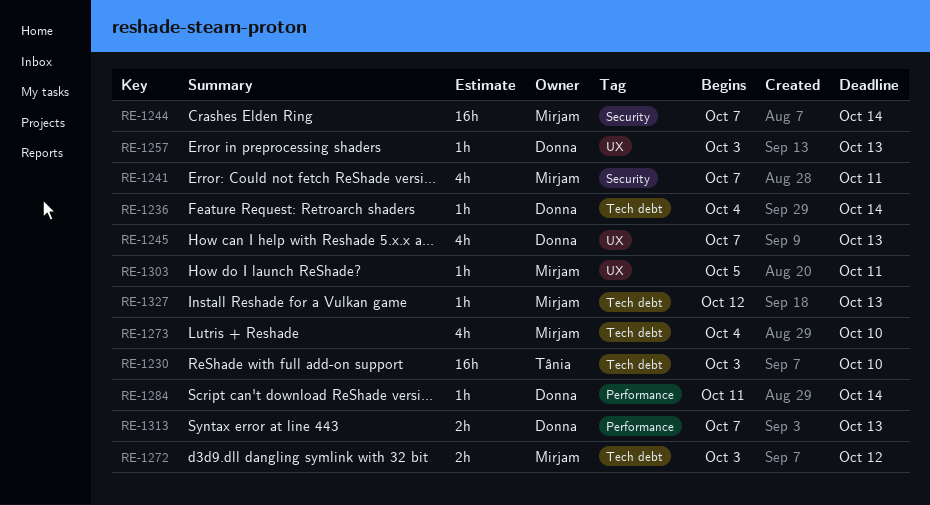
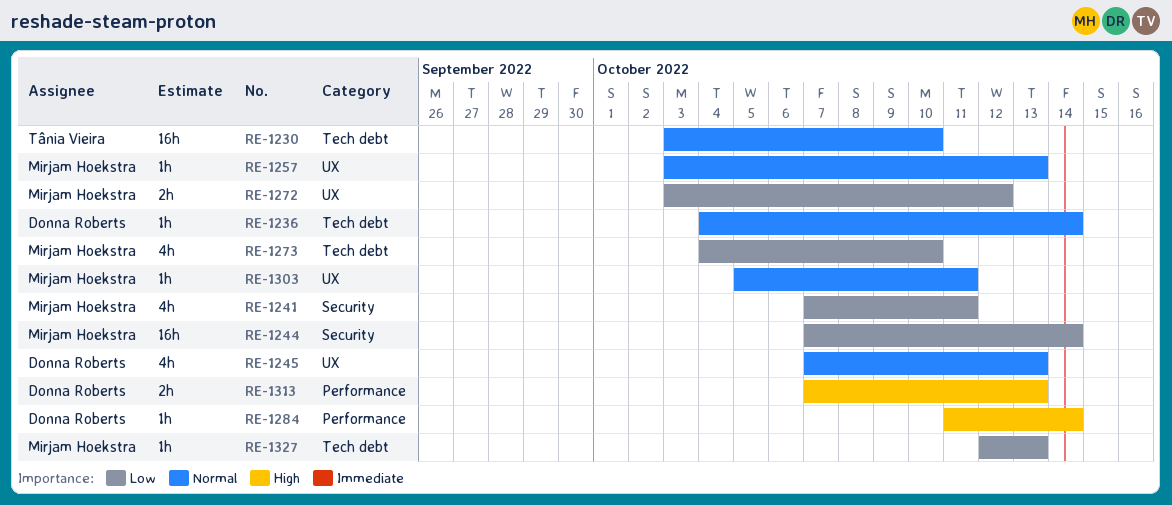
RE-1257, owner: Donna Roberts -> Mirjam Hoekstra
RE-1272, label: Tech debt -> UX

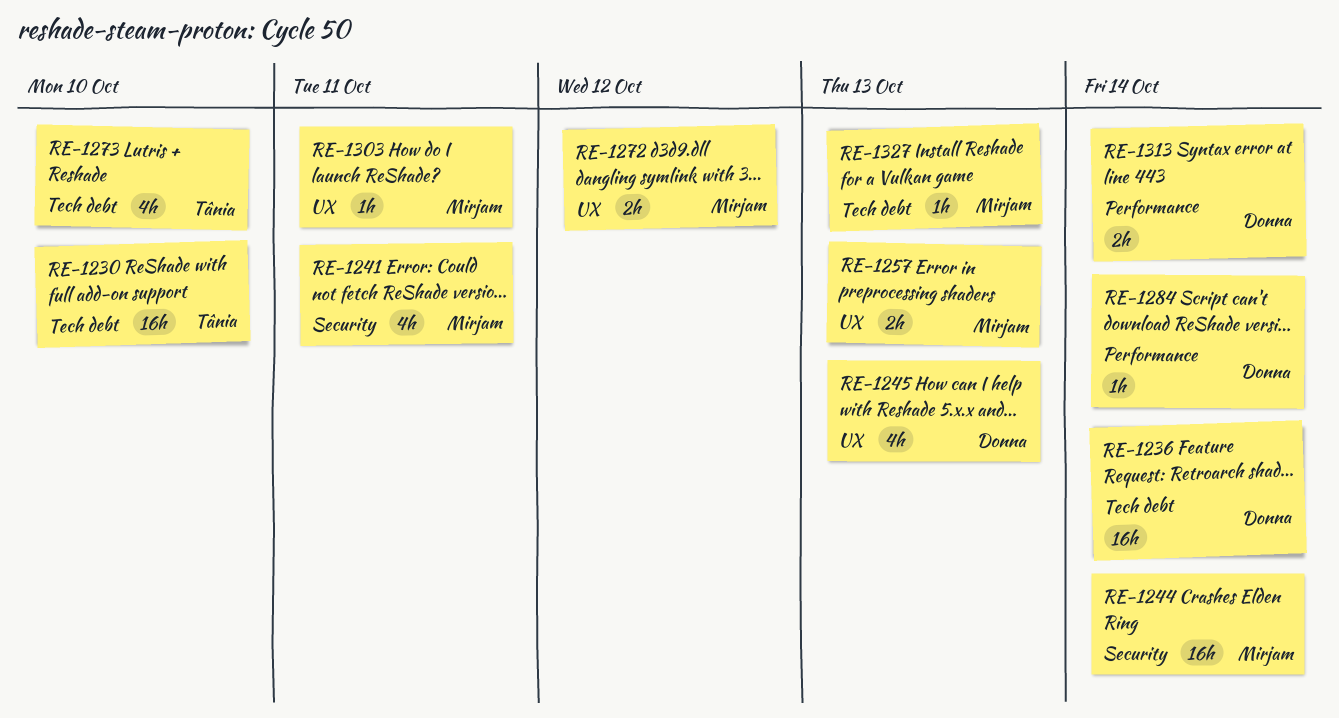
RE-1236, estimate: 1h -> 16h
RE-1257, estimate: 1h -> 2h
RE-1273, owner: Mirjam Hoekstra -> Tânia Vieira
RE-1313, due: Oct 13 -> Oct 14

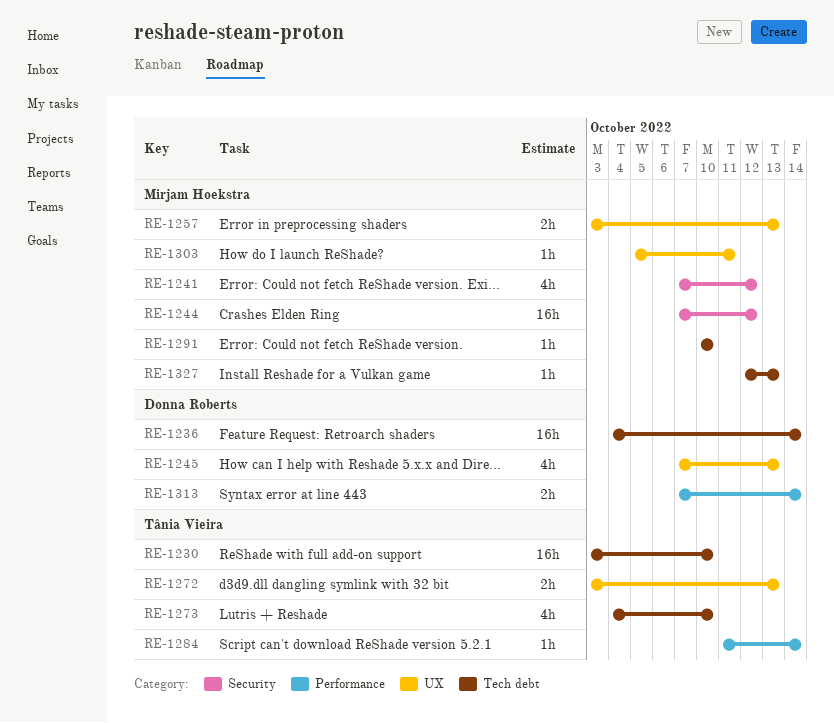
RE-1241, due: Oct 11 -> Oct 12
RE-1244, due: Oct 14 -> Oct 12
RE-1272, owner: Mirjam Hoekstra -> Tânia Vieira
RE-1272, due: Oct 12 -> Oct 13
RE-1284, owner: Donna Roberts -> Tânia Vieira
RE-1291: none -> present

